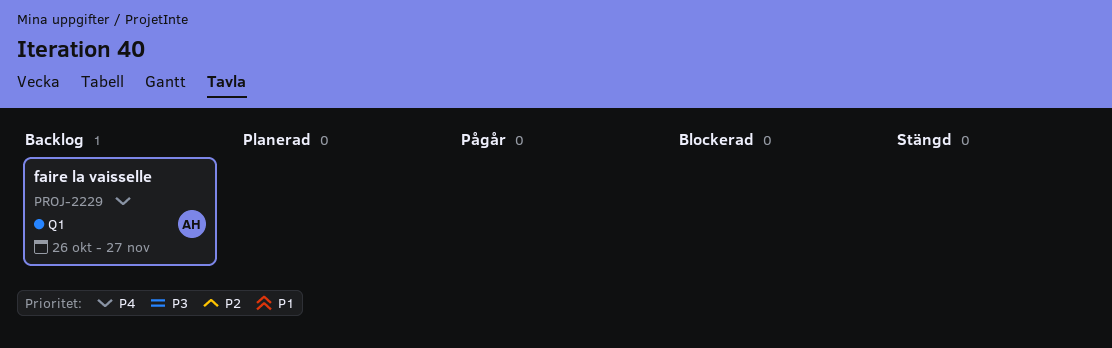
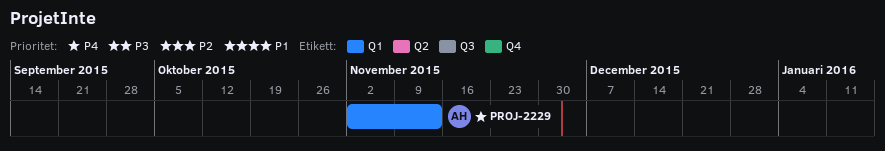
PROJ-2229, start: Oct 26 -> Nov 2
PROJ-2229, due: Nov 27 -> Nov 13

